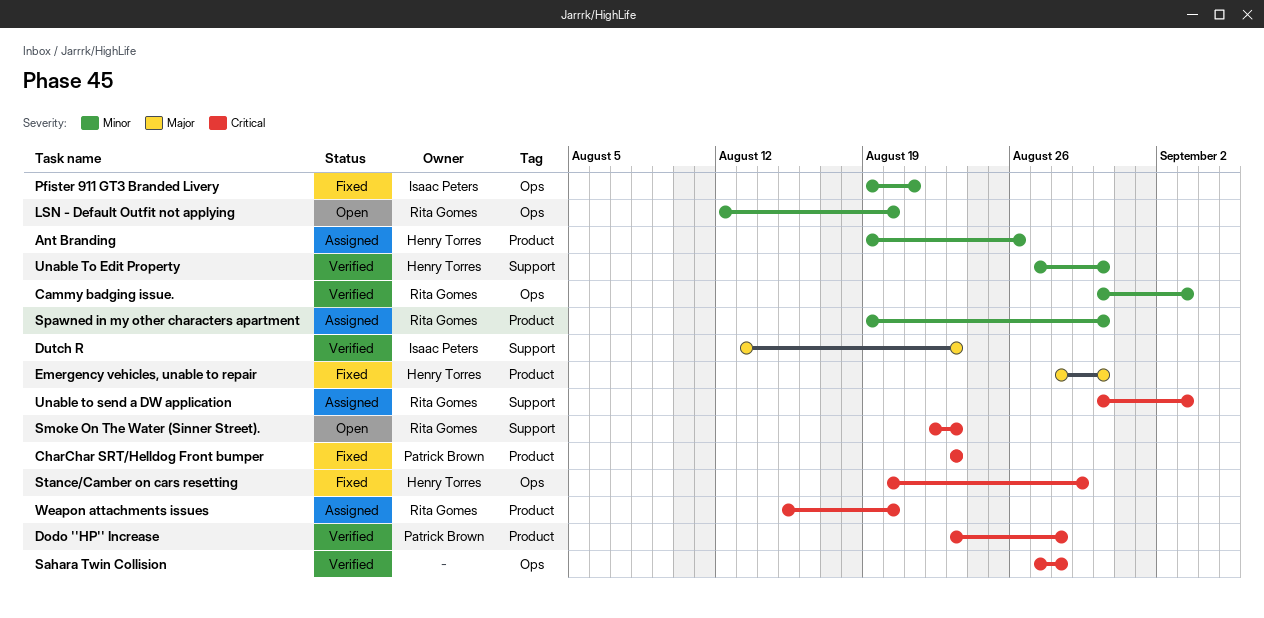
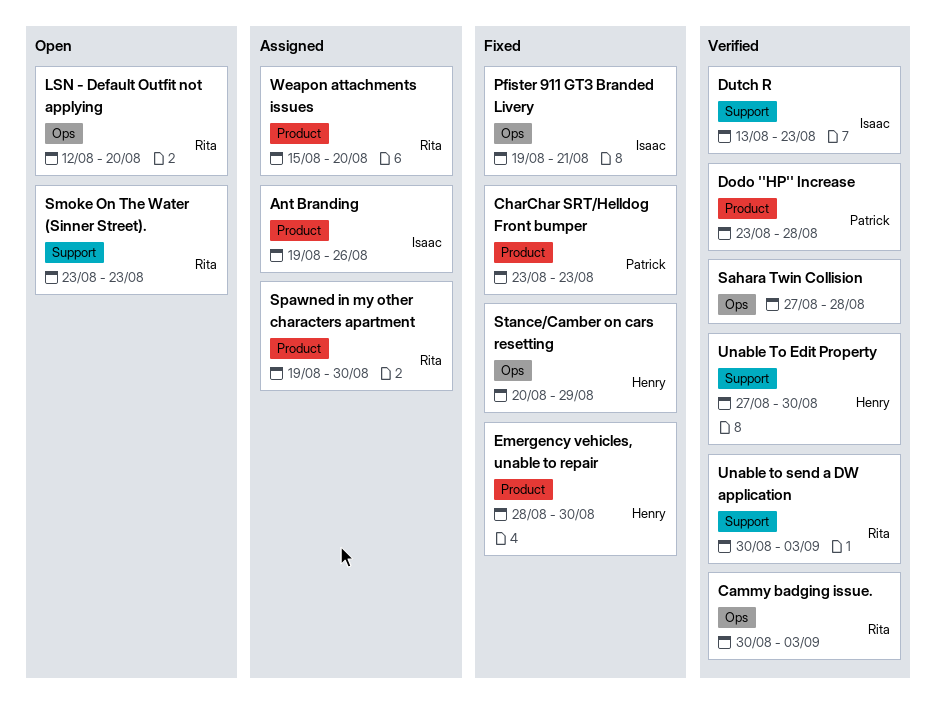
Ant Branding, owner: Henry Torres -> Isaac Peters
Smoke On The Water (Sinner Street)., start: Aug 22 -> Aug 23
Unable to send a DW application, status: Assigned -> Verified

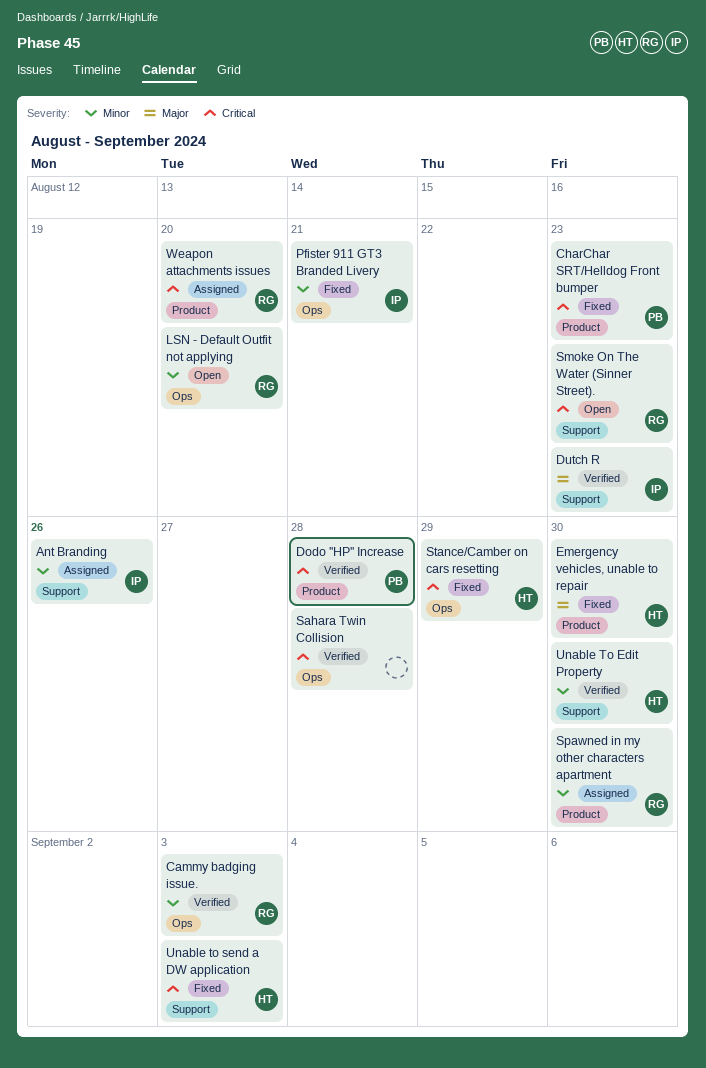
Ant Branding, label: Product -> Support
Unable to send a DW application, status: Verified -> Fixed
Unable to send a DW application, owner: Rita -> Henry

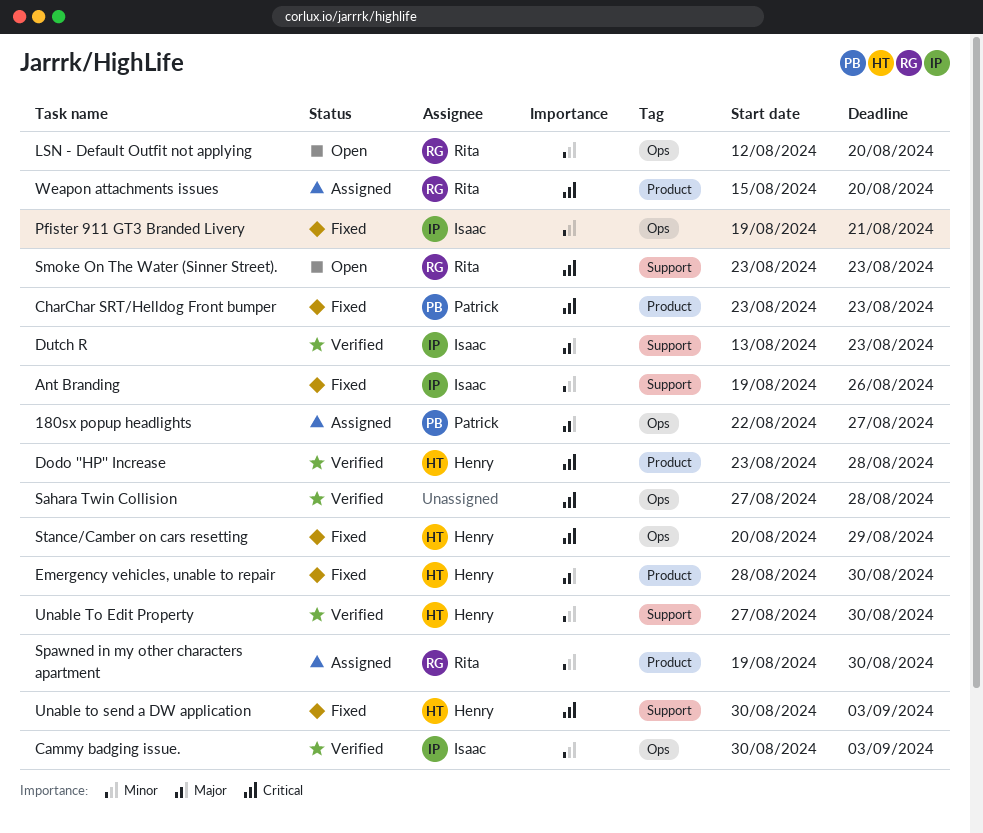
180sx popup headlights: none -> present
Ant Branding, status: Assigned -> Fixed
Cammy badging issue., owner: Rita -> Isaac
Dodo ''HP'' Increase, owner: Patrick -> Henry

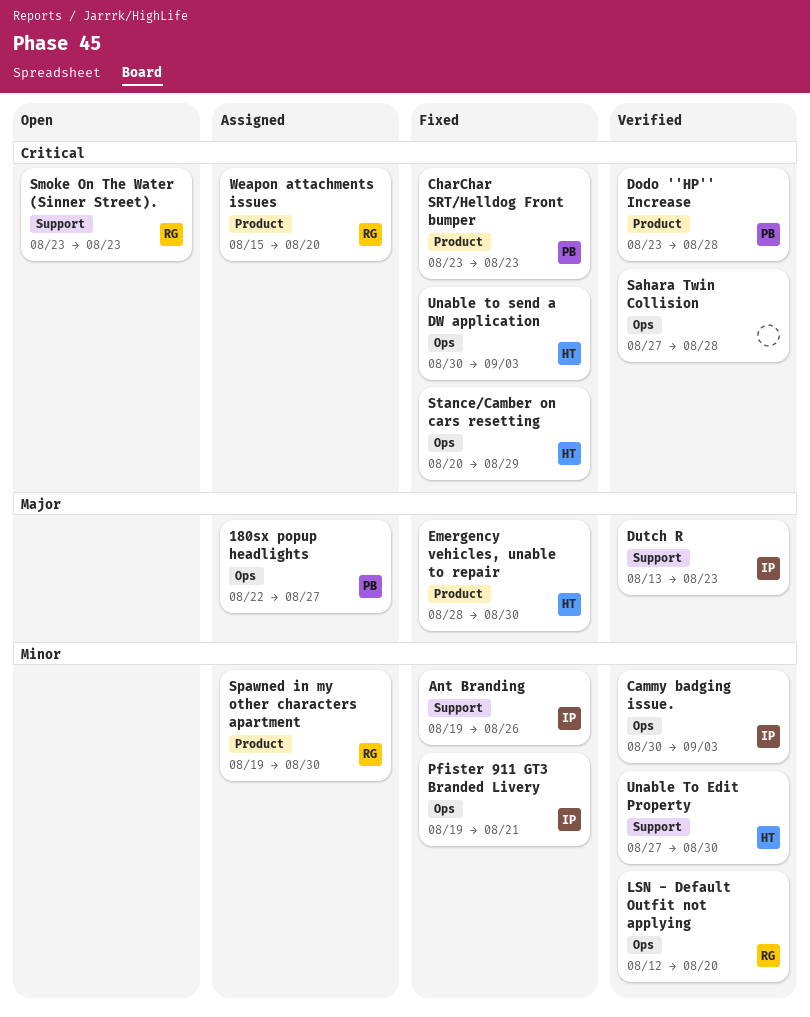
Dodo ''HP'' Increase, owner: Henry -> Patrick
LSN - Default Outfit not applying, status: Open -> Verified
Unable to send a DW application, label: Support -> Ops

